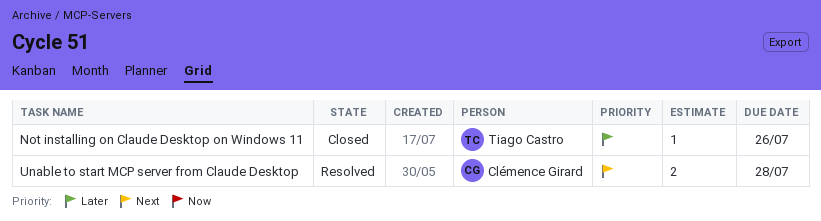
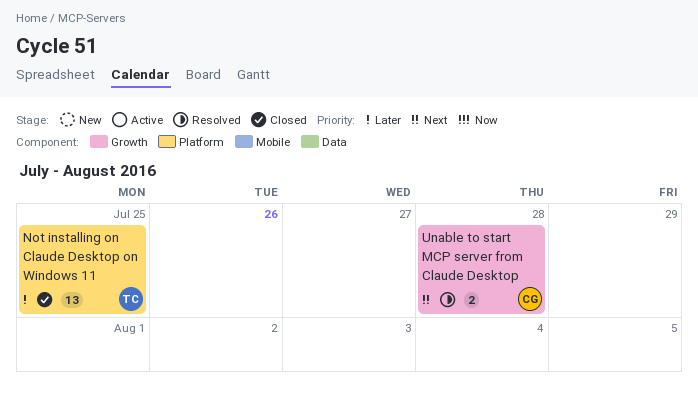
Not installing on Claude Desktop on Windows 11, estimate: 1 -> 13
Not installing on Claude Desktop on Windows 11, due: Jul 26 -> Jul 25

